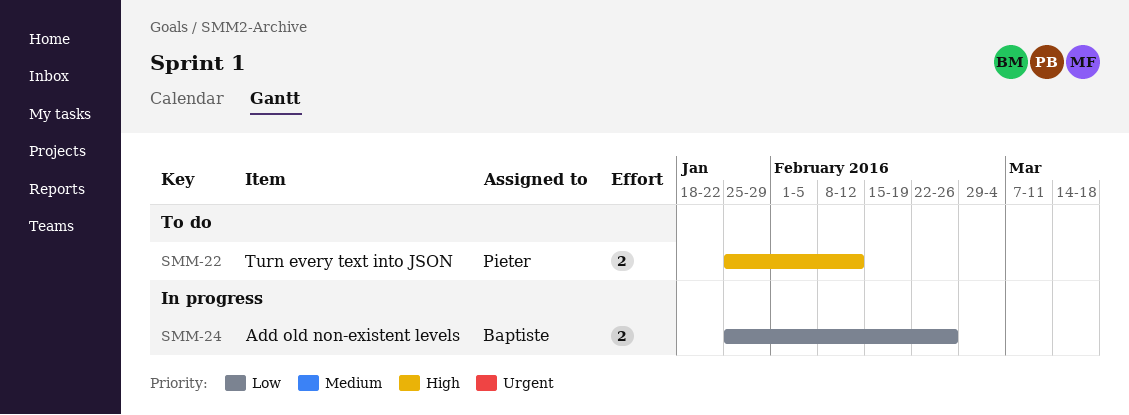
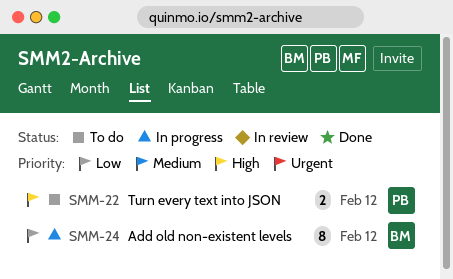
SMM-24, estimate: 2 -> 8
SMM-24, due: Feb 26 -> Feb 12

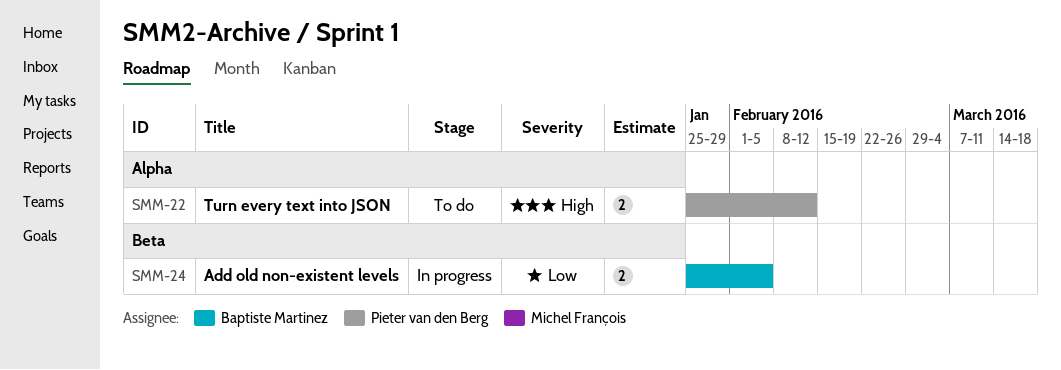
SMM-24, estimate: 8 -> 2
SMM-24, due: Feb 12 -> Feb 5

